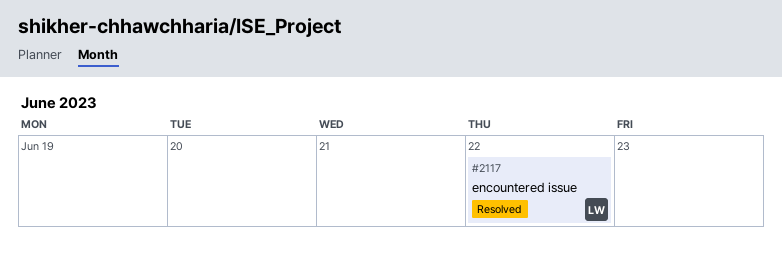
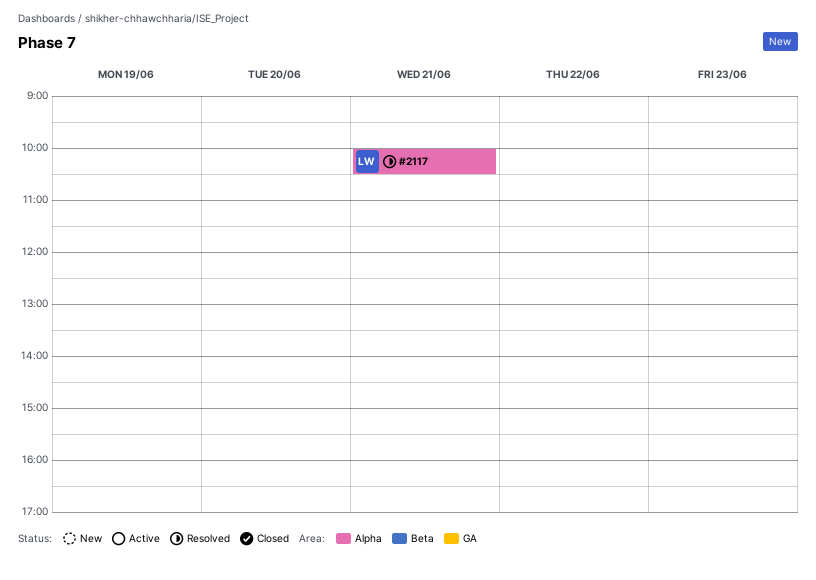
#2117, day: Jun 22 -> Jun 21

